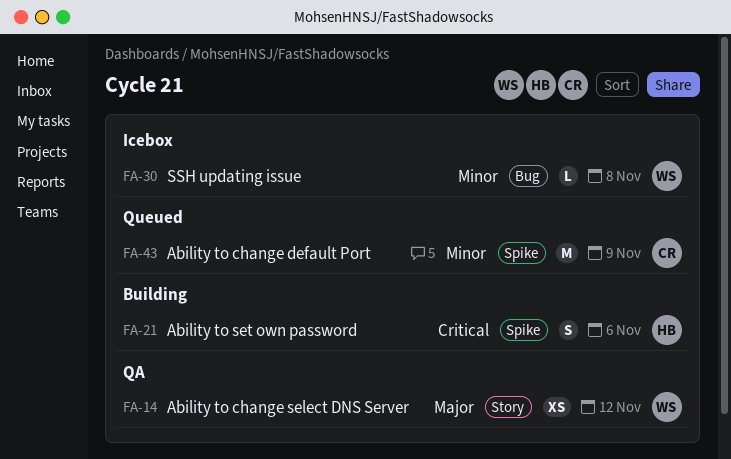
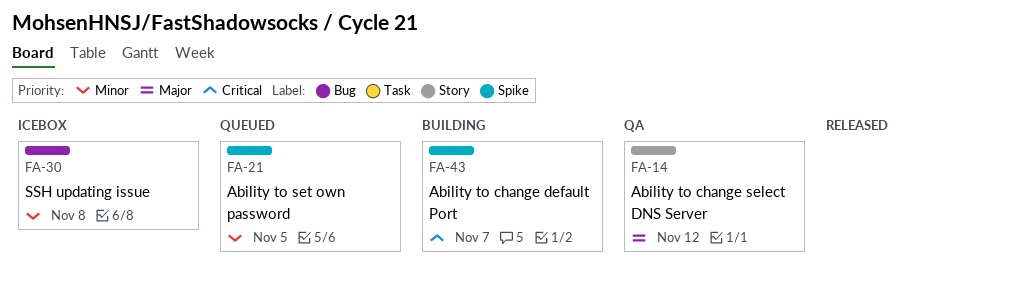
FA-21, status: Building -> Queued
FA-21, priority: Critical -> Minor
FA-21, due: Nov 6 -> Nov 5
FA-43, status: Queued -> Building
FA-43, priority: Minor -> Critical
FA-43, due: Nov 9 -> Nov 7

